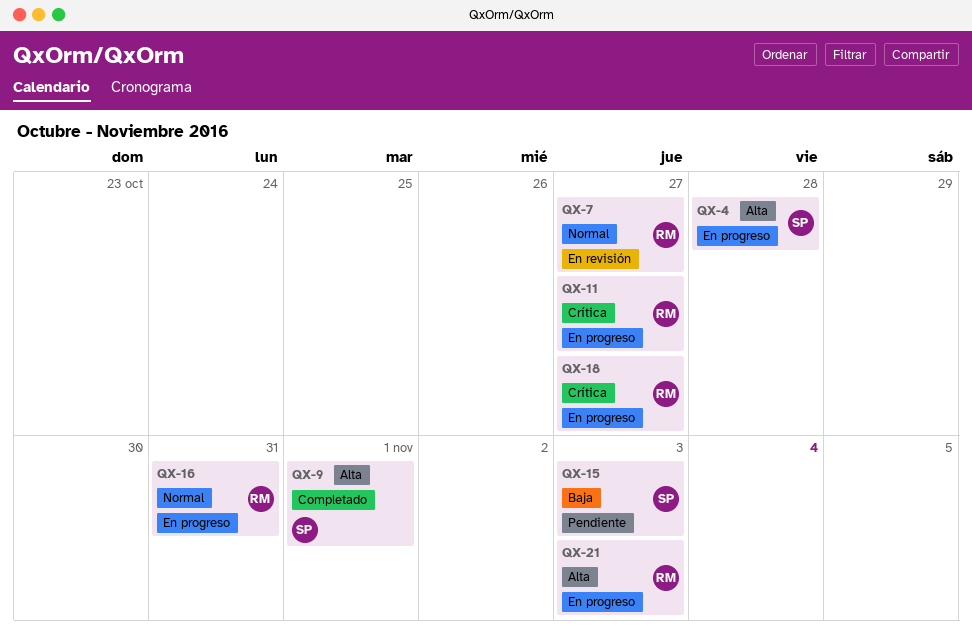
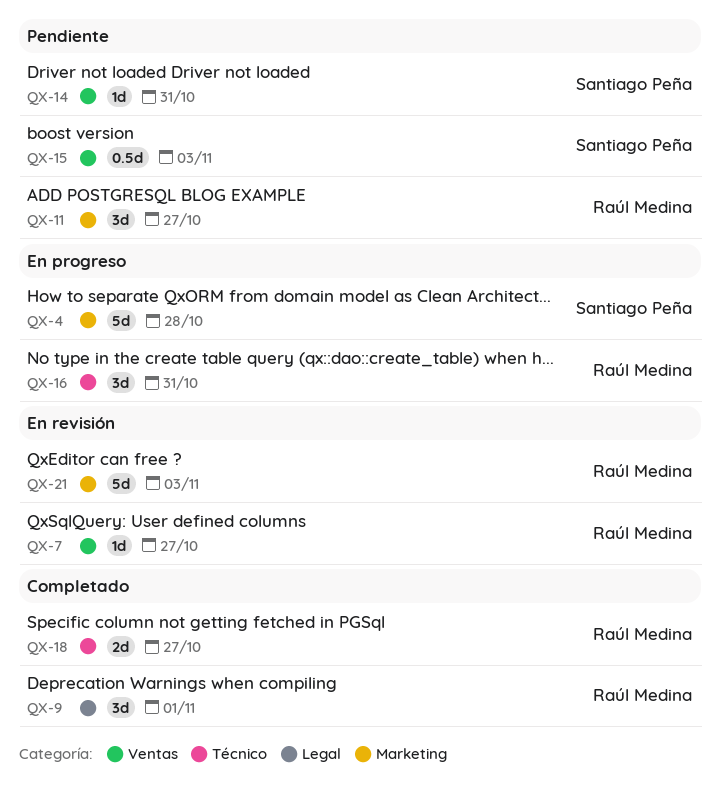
QX-9, owner: Santiago Peña -> Raúl Medina
QX-11, status: En progreso -> Pendiente
QX-14: none -> present
QX-18, status: En progreso -> Completado
QX-21, status: En progreso -> En revisión

